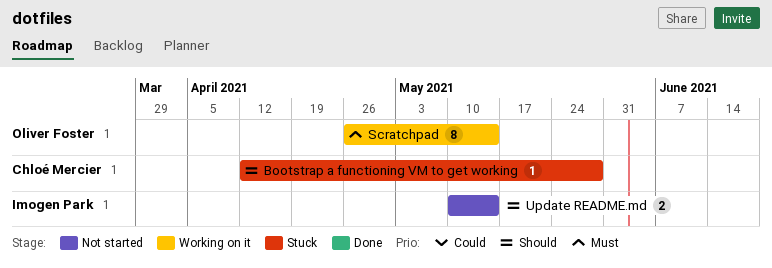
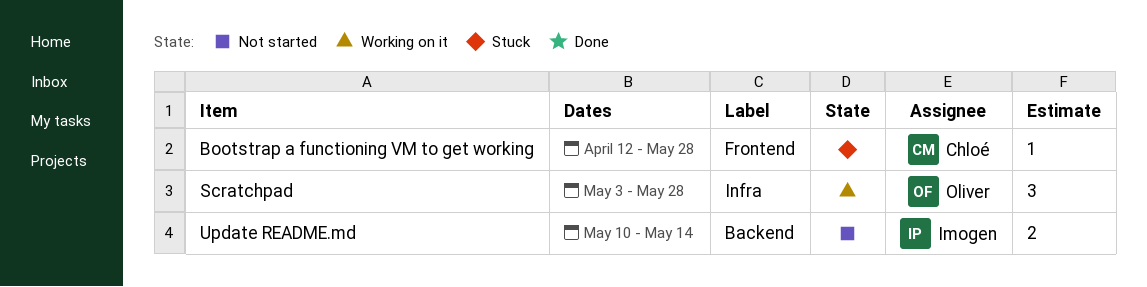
Scratchpad, estimate: 8 -> 3
Scratchpad, start: Apr 26 -> May 3
Scratchpad, due: May 14 -> May 28

